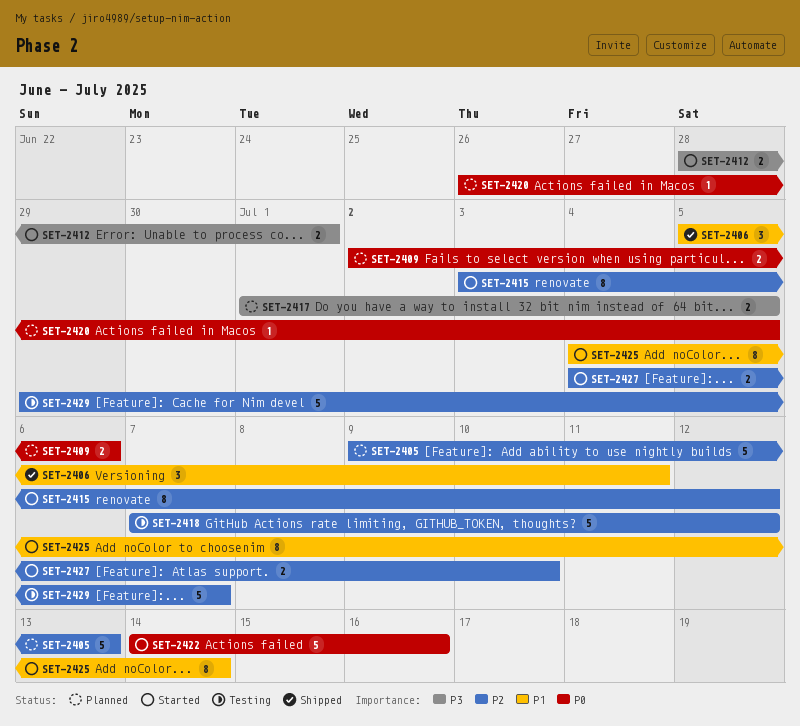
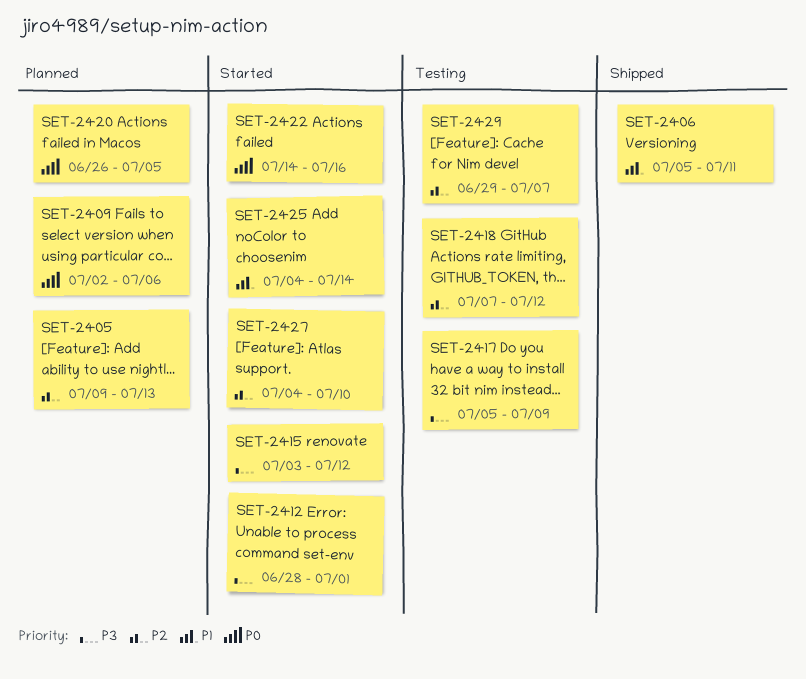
SET-2415, priority: P2 -> P3
SET-2417, status: Planned -> Testing
SET-2417, start: Jul 1 -> Jul 5
SET-2417, due: Jul 5 -> Jul 9

